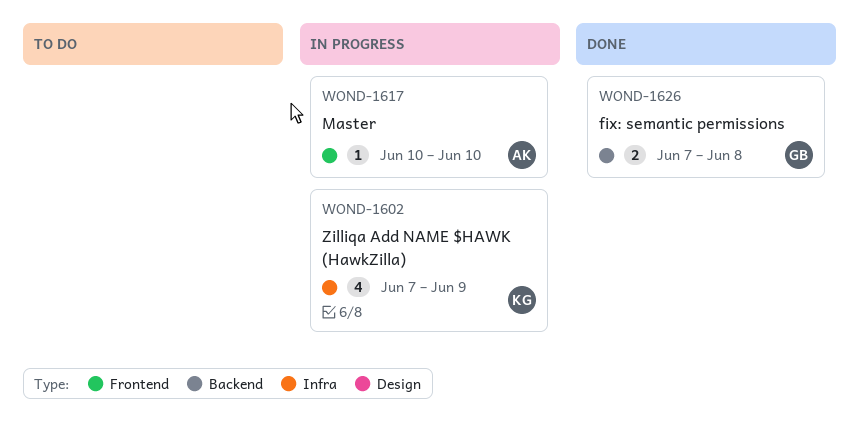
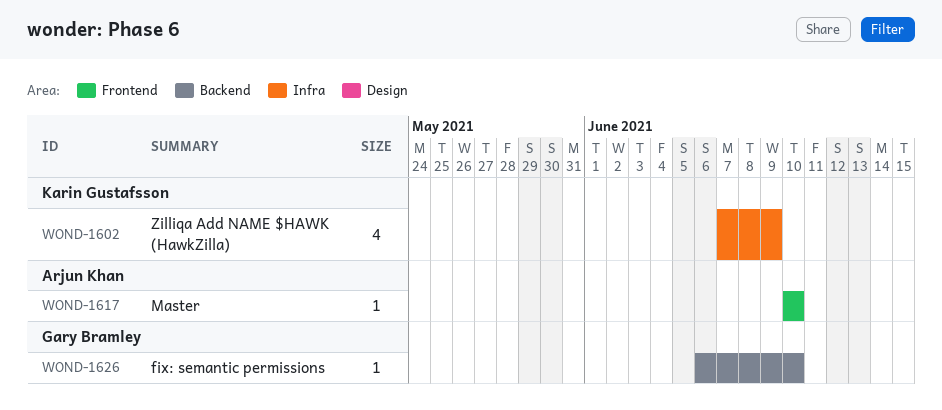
WOND-1626, estimate: 2 -> 1
WOND-1626, start: Jun 7 -> Jun 6
WOND-1626, due: Jun 8 -> Jun 10

